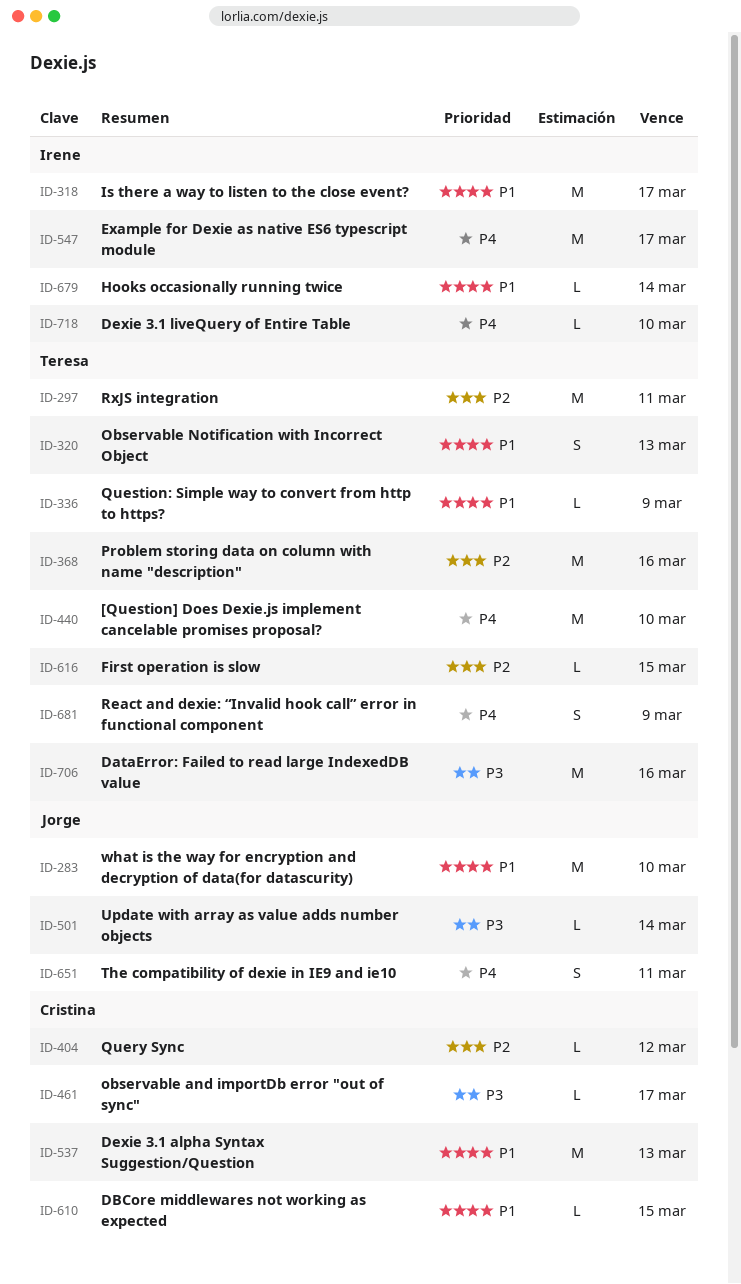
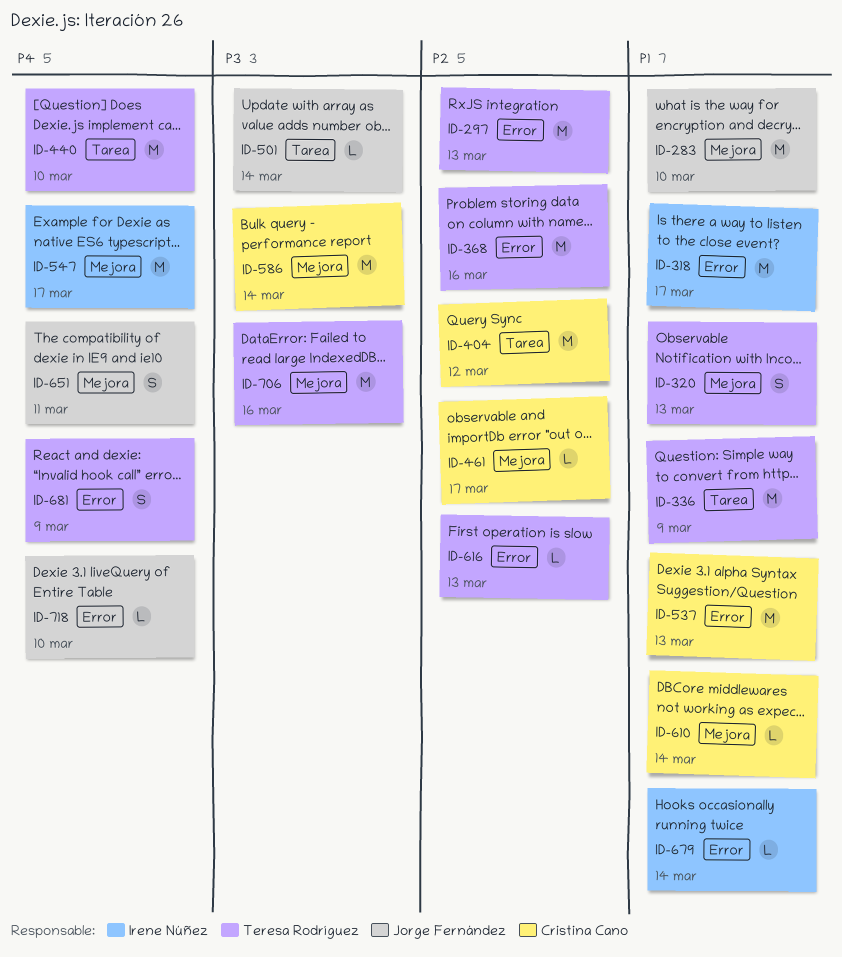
ID-297, due: Mar 11 -> Mar 13
ID-336, estimate: L -> M
ID-404, estimate: L -> M
ID-461, priority: P3 -> P2
ID-586: none -> present
ID-610, due: Mar 15 -> Mar 14
ID-616, due: Mar 15 -> Mar 13
ID-718, owner: Irene Núñez -> Jorge Fernández

